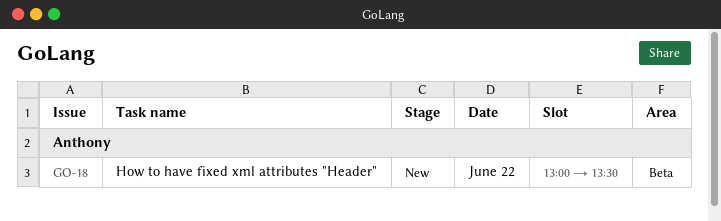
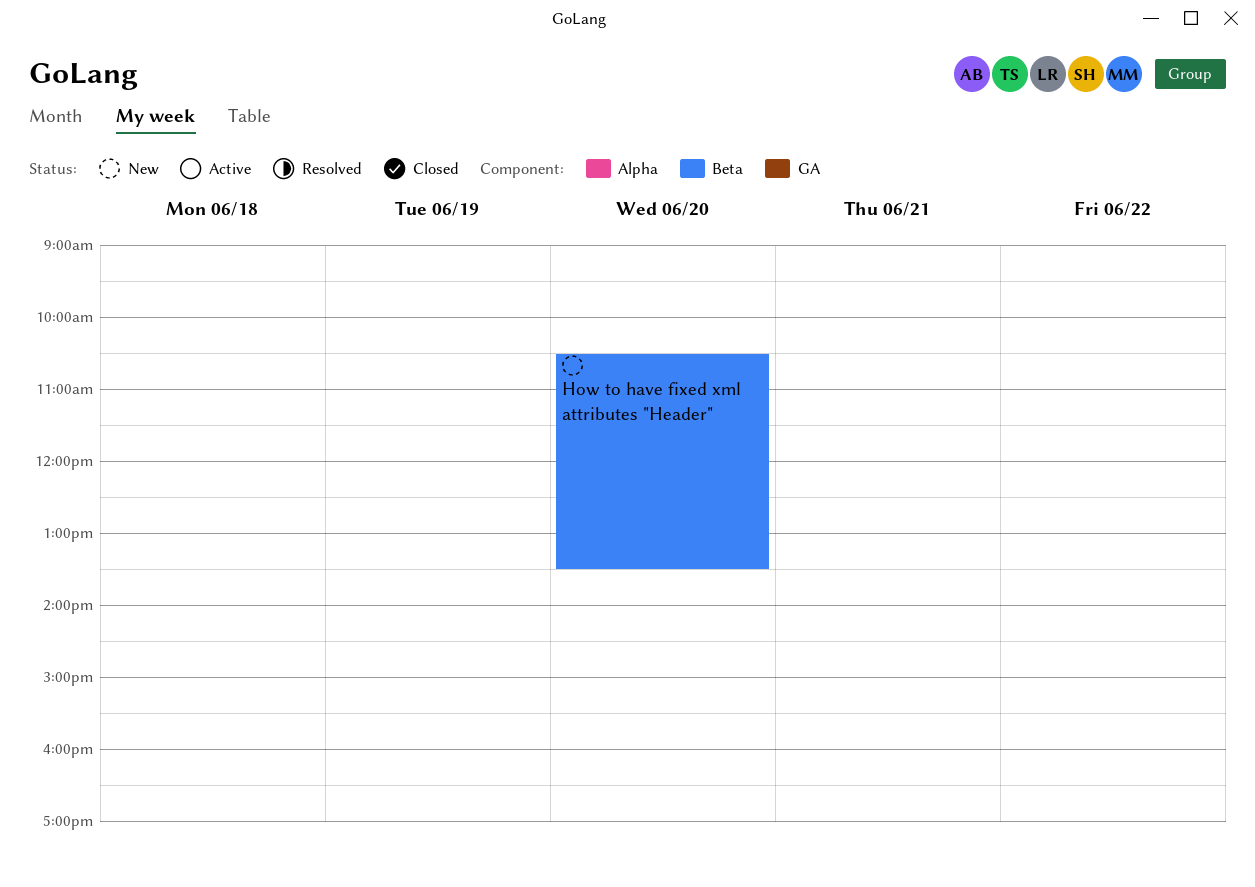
How to have fixed xml attributes "Header", day: Jun 22 -> Jun 20
How to have fixed xml attributes "Header", begins: 13:00 -> 10:30

